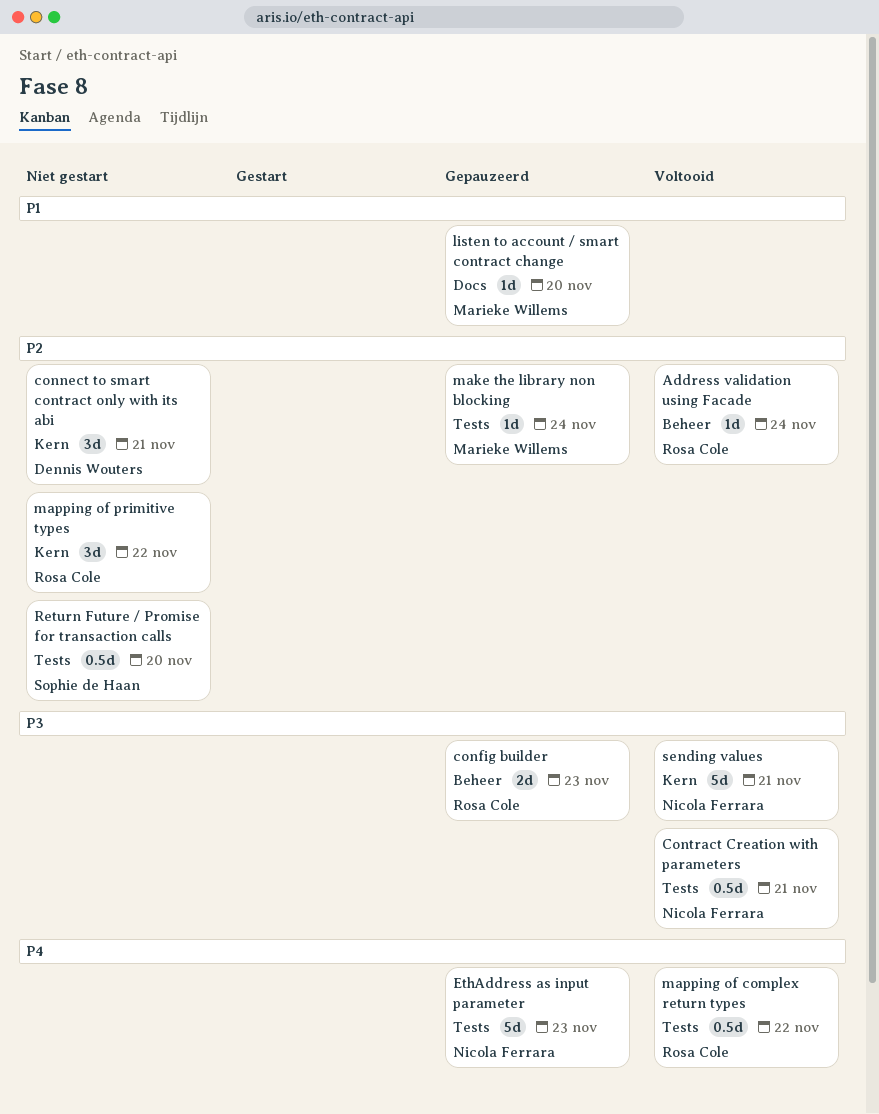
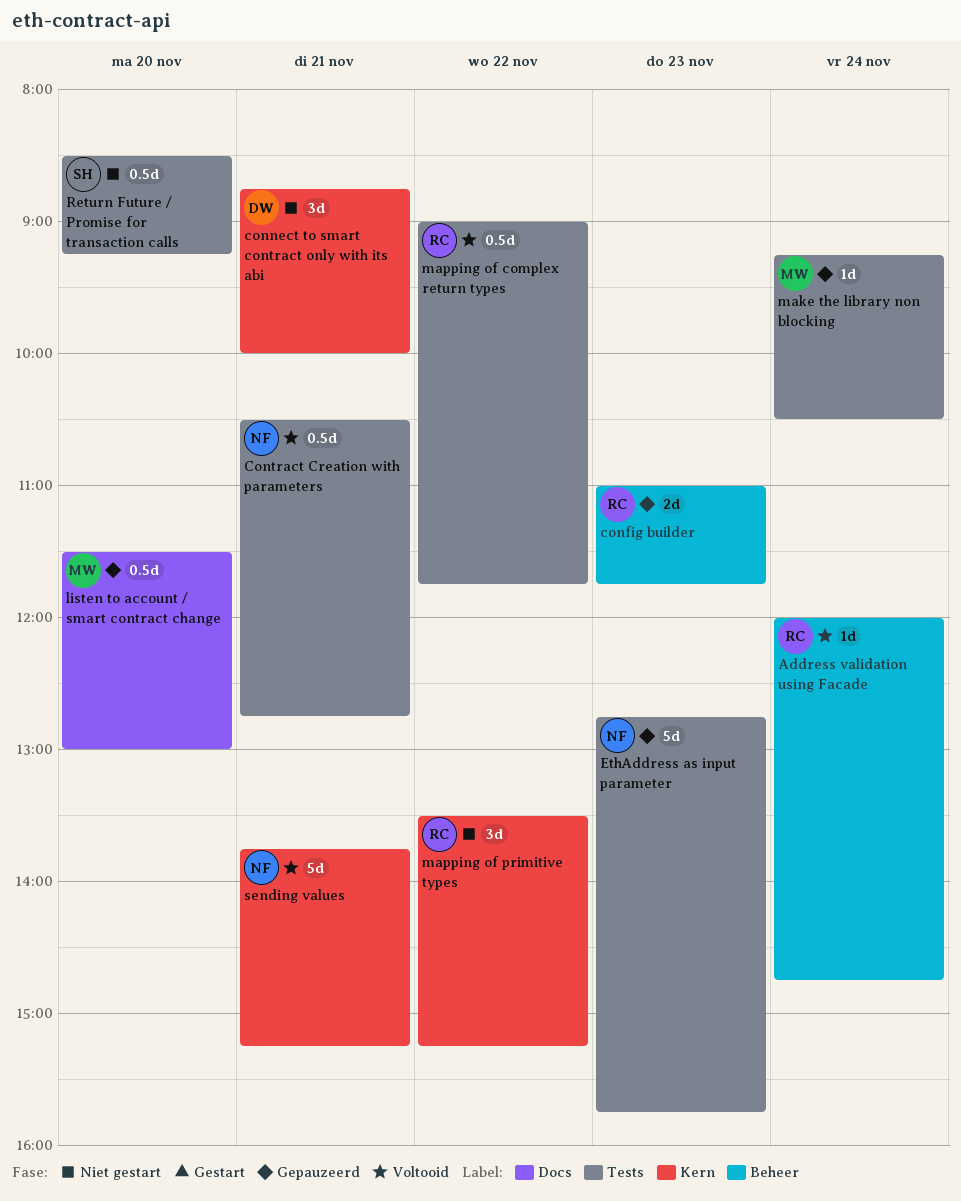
listen to account / smart contract change, estimate: 1d -> 0.5d

